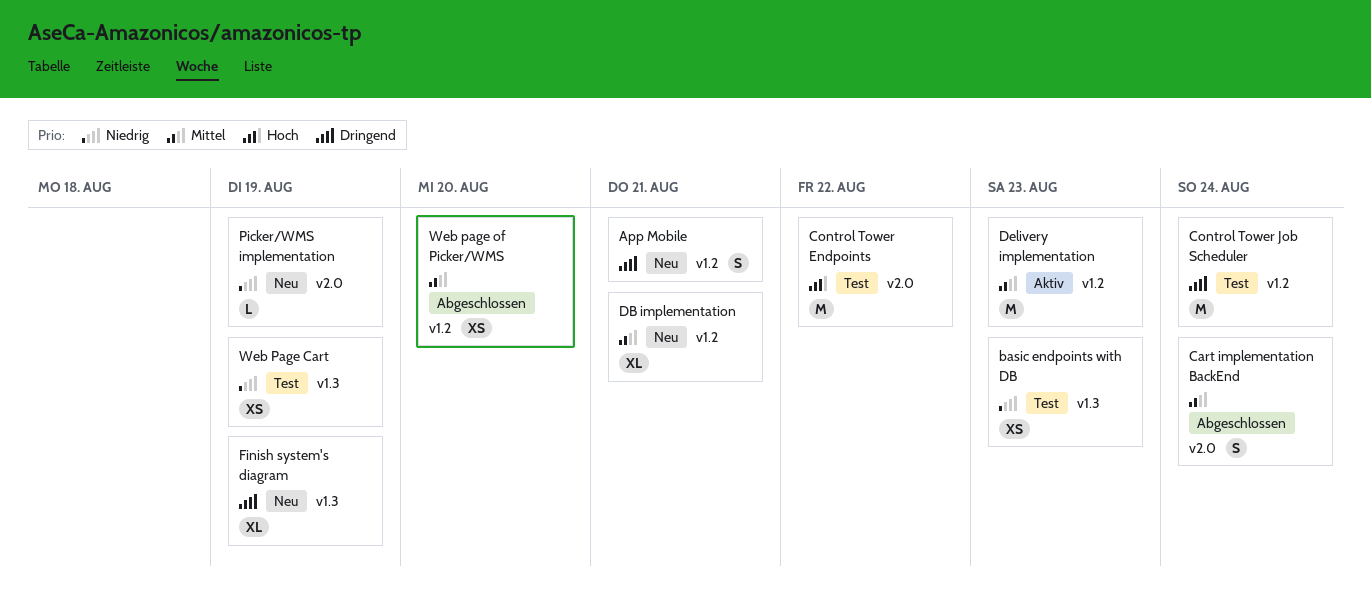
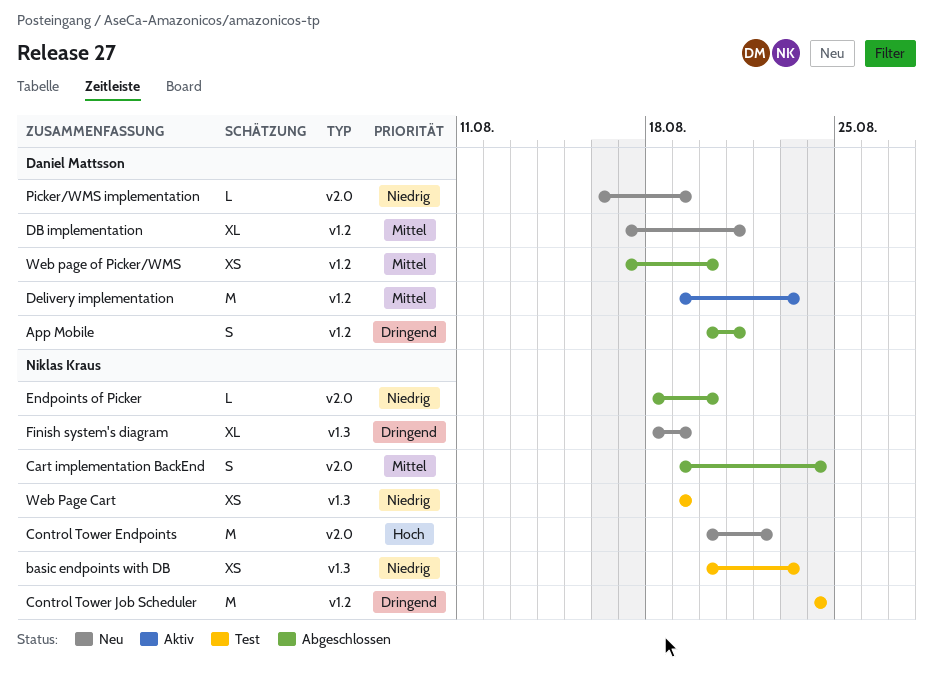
App Mobile, status: Neu -> Abgeschlossen
Control Tower Endpoints, status: Test -> Neu
Endpoints of Picker: none -> present

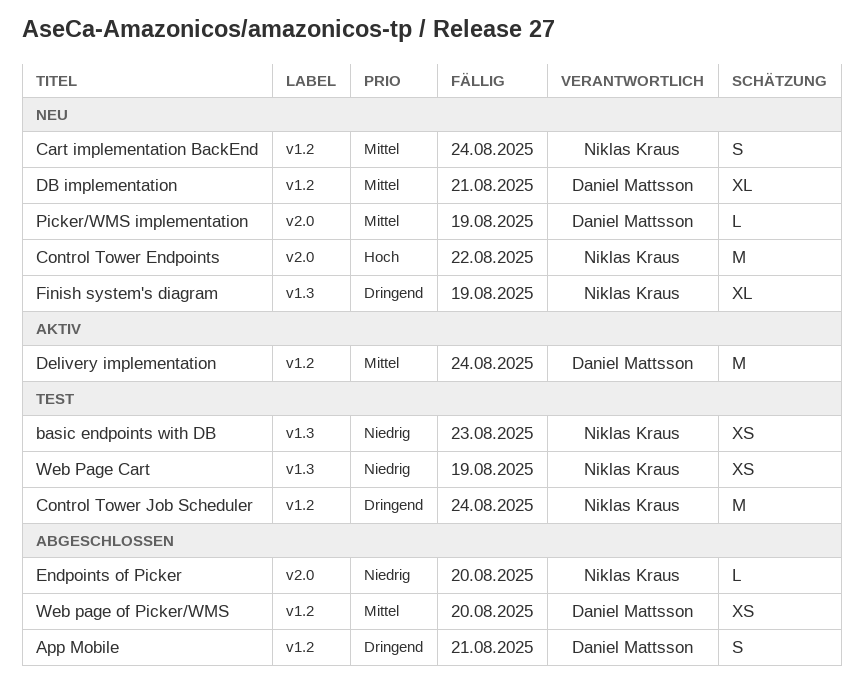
Cart implementation BackEnd, status: Abgeschlossen -> Neu
Cart implementation BackEnd, label: v2.0 -> v1.2
Delivery implementation, due: Aug 23 -> Aug 24
Picker/WMS implementation, priority: Niedrig -> Mittel

